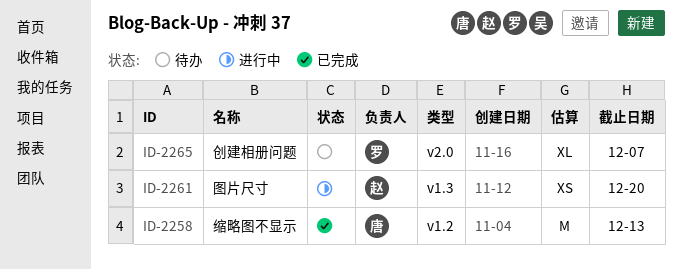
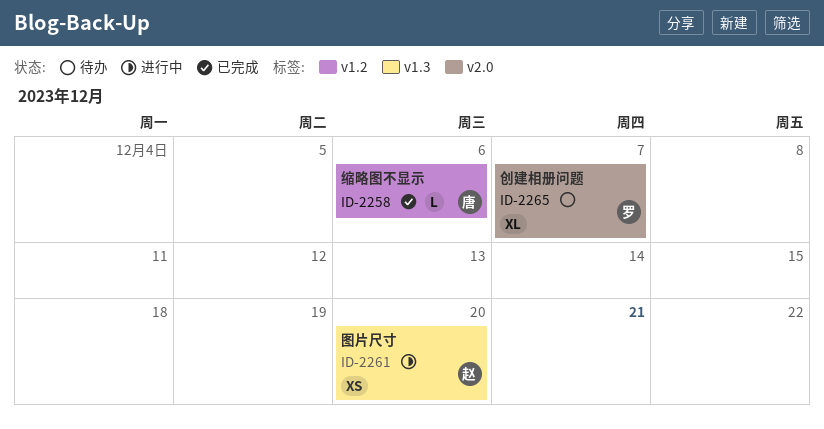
ID-2258, estimate: M -> L
ID-2258, due: Dec 13 -> Dec 6

